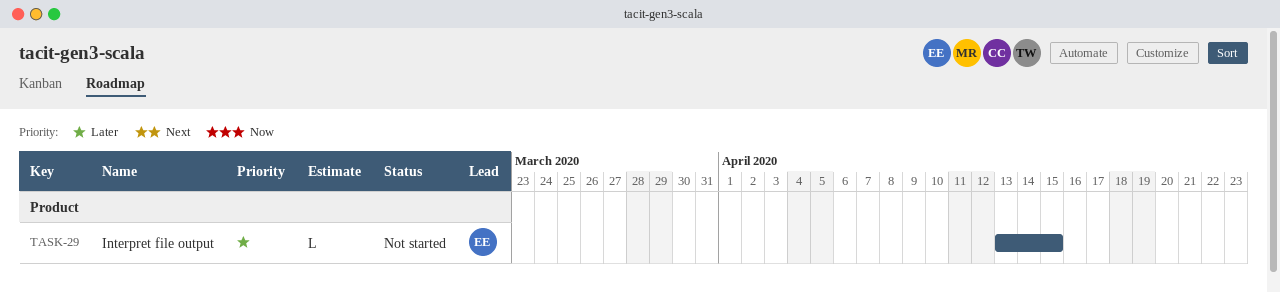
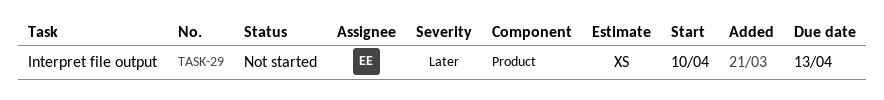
TASK-29, estimate: L -> XS
TASK-29, start: Apr 13 -> Apr 10
TASK-29, due: Apr 15 -> Apr 13

